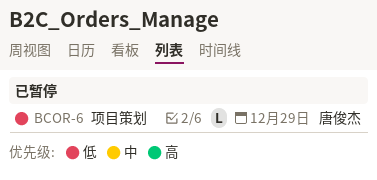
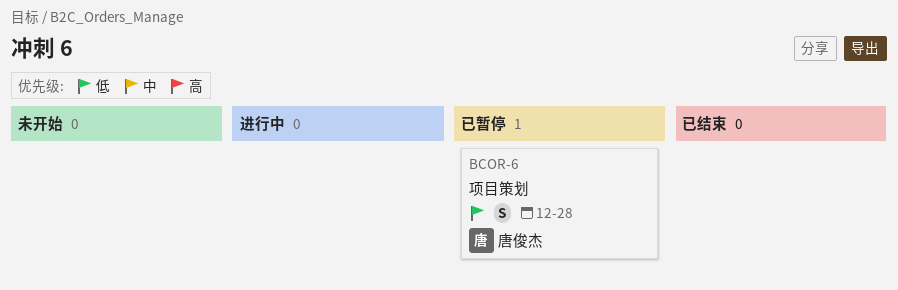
BCOR-6, estimate: L -> S
BCOR-6, due: Dec 29 -> Dec 28

